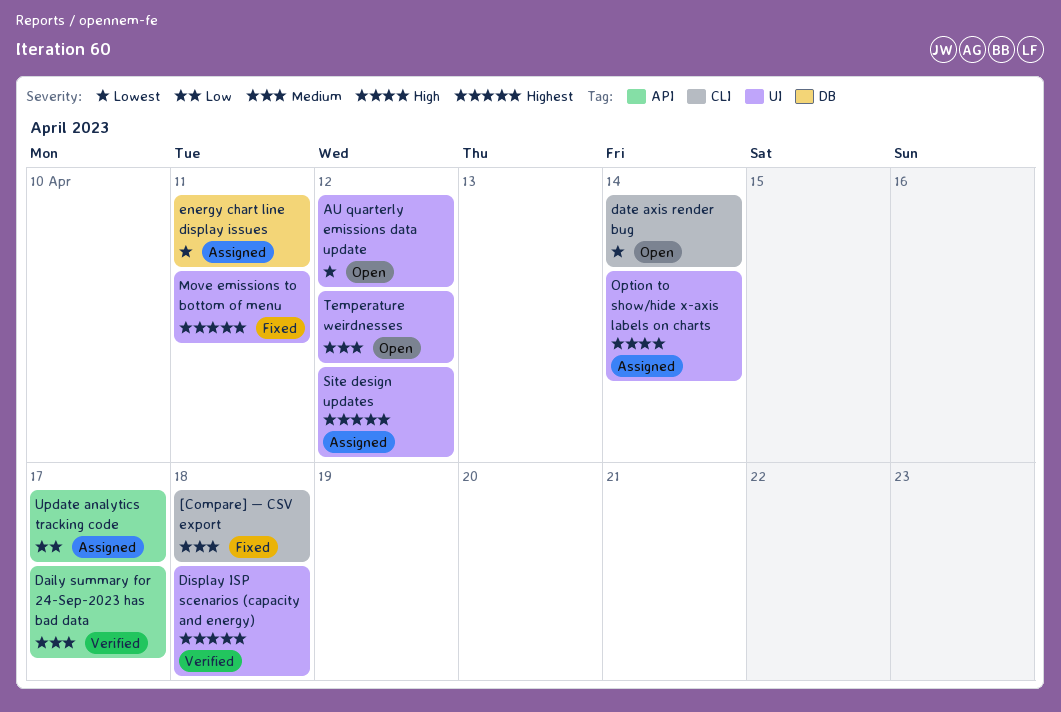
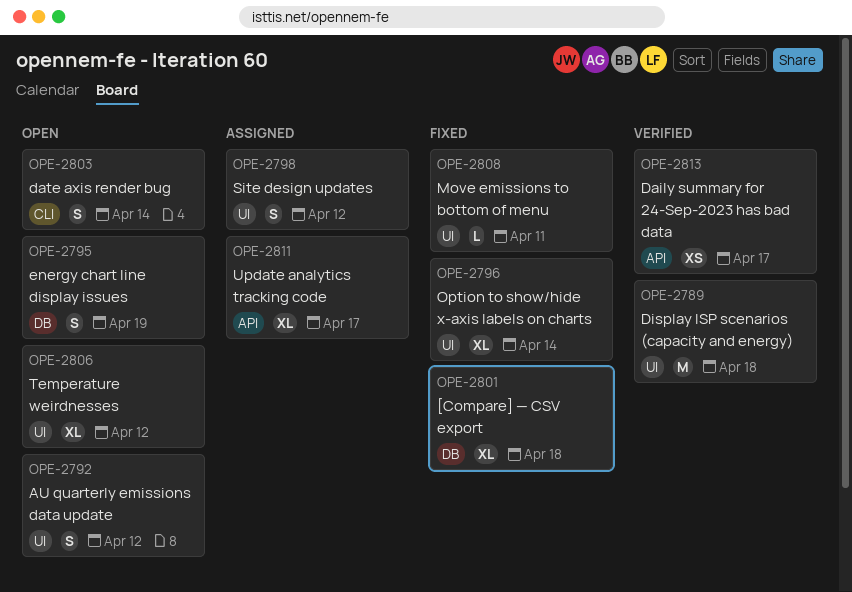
[Compare] — CSV export, label: CLI -> DB
energy chart line display issues, status: Assigned -> Open
energy chart line display issues, due: Apr 11 -> Apr 19
Option to show/hide x-axis labels on charts, status: Assigned -> Fixed

